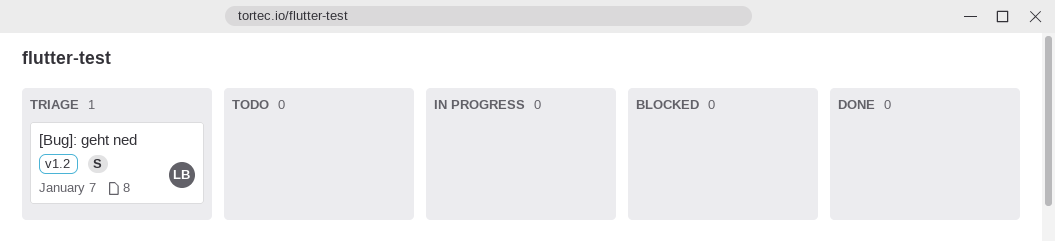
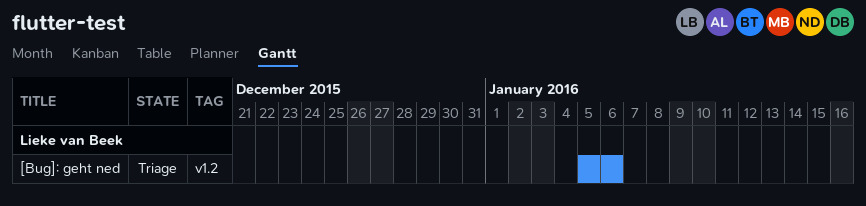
[Bug]: geht ned, due: Jan 7 -> Jan 6

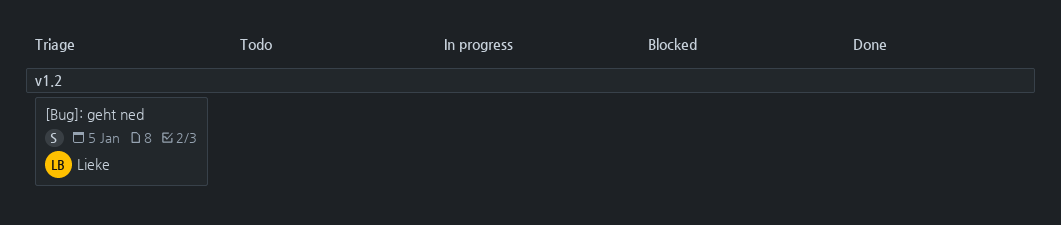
[Bug]: geht ned, due: Jan 6 -> Jan 5

